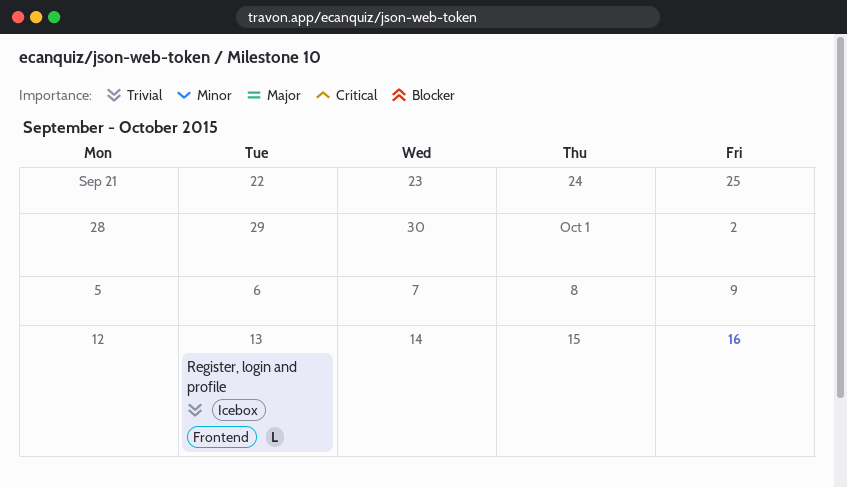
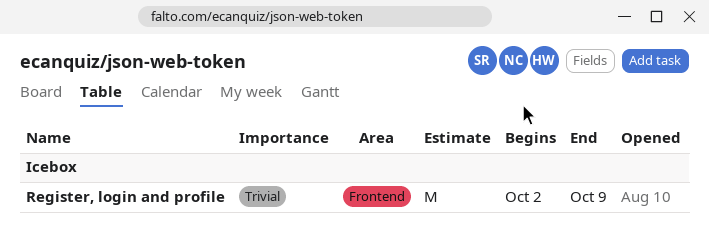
Register, login and profile, estimate: L -> M
Register, login and profile, due: Oct 13 -> Oct 9

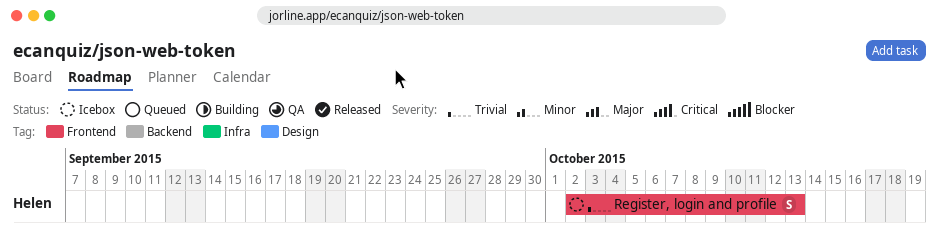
Register, login and profile, estimate: M -> S
Register, login and profile, due: Oct 9 -> Oct 13

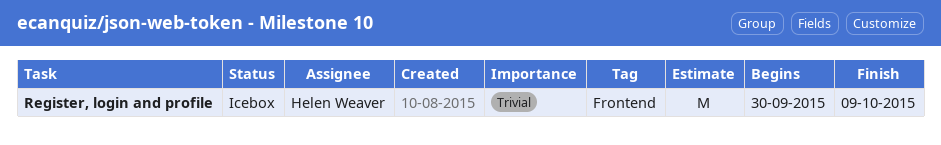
Register, login and profile, estimate: S -> M
Register, login and profile, start: Oct 2 -> Sep 30
Register, login and profile, due: Oct 13 -> Oct 9

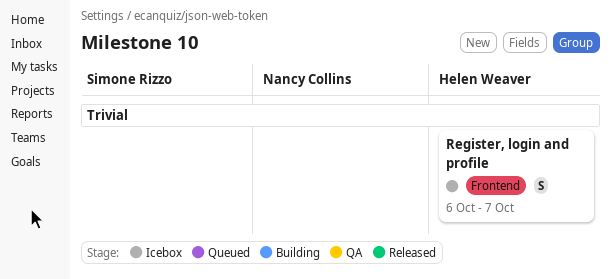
Register, login and profile, estimate: M -> S
Register, login and profile, start: Sep 30 -> Oct 6
Register, login and profile, due: Oct 9 -> Oct 7

